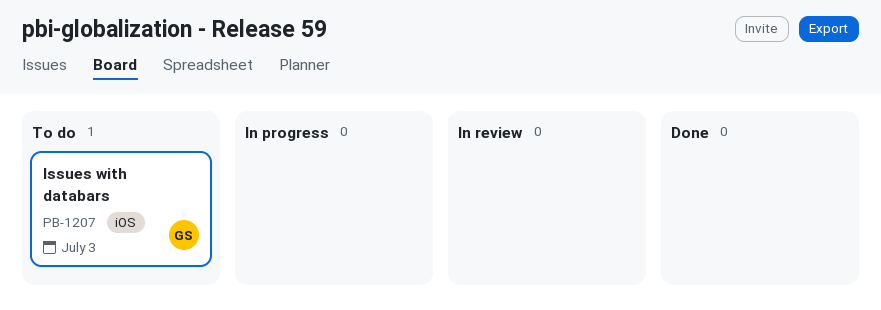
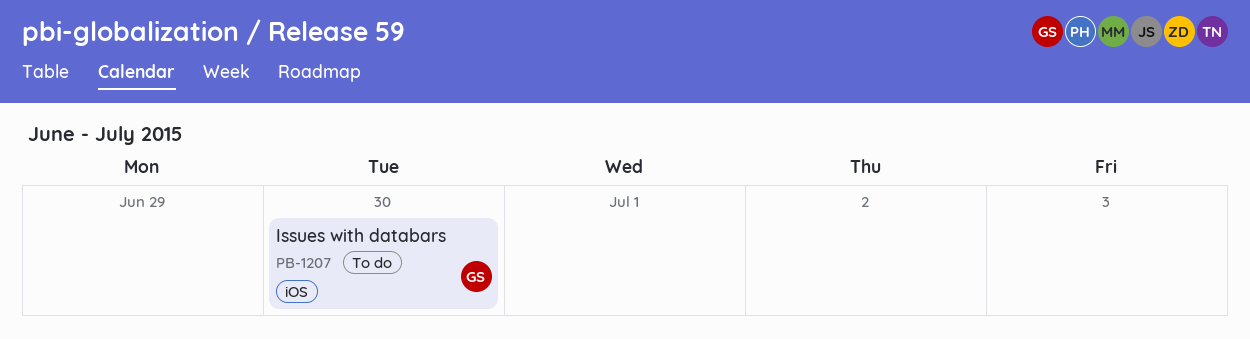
PB-1207, day: Jul 3 -> Jun 30

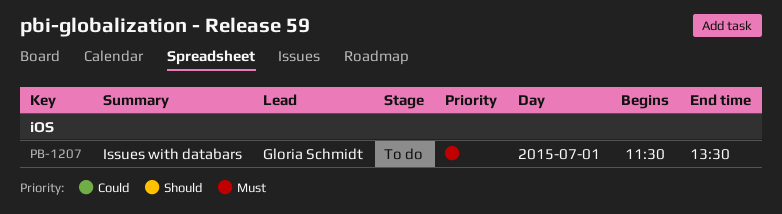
PB-1207, day: Jun 30 -> Jul 1

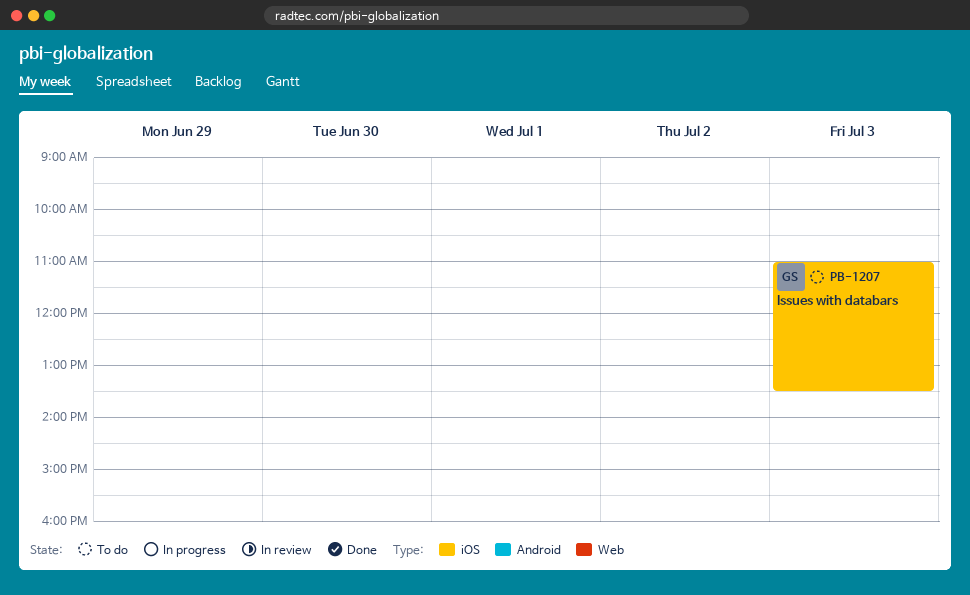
PB-1207, day: Jul 1 -> Jul 3
PB-1207, begins: 11:30 -> 11:00

